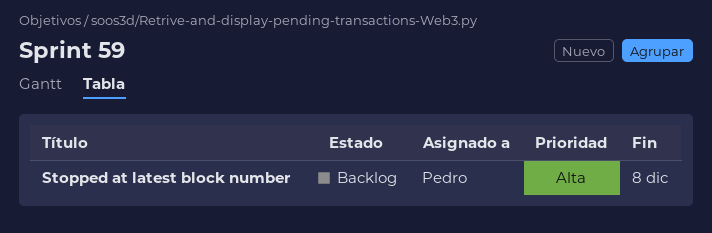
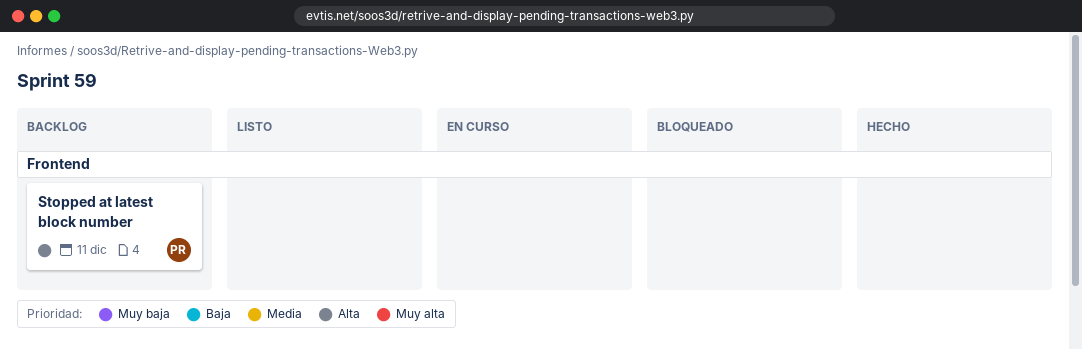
Stopped at latest block number, due: Dec 8 -> Dec 11

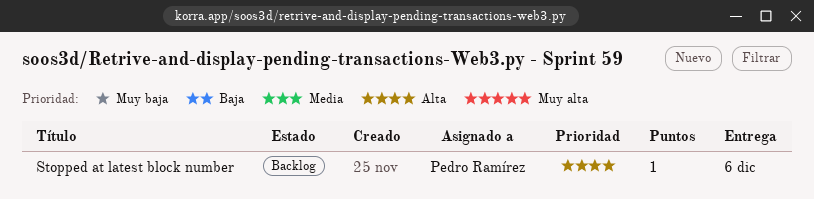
Stopped at latest block number, due: Dec 11 -> Dec 6

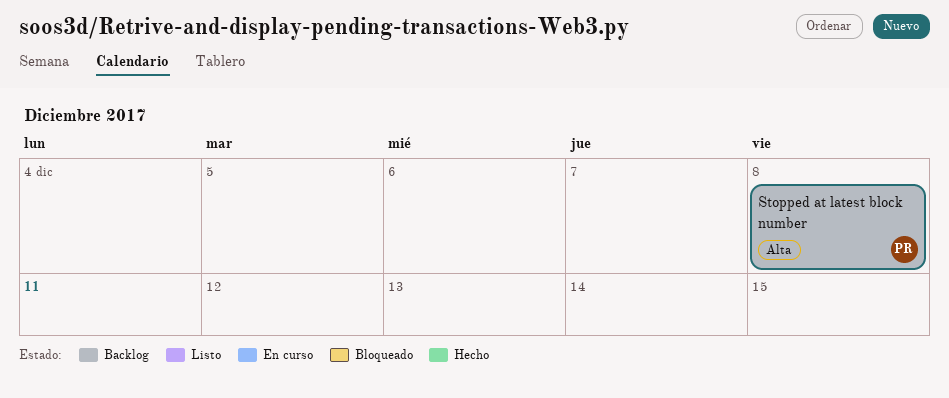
Stopped at latest block number, due: Dec 6 -> Dec 8

